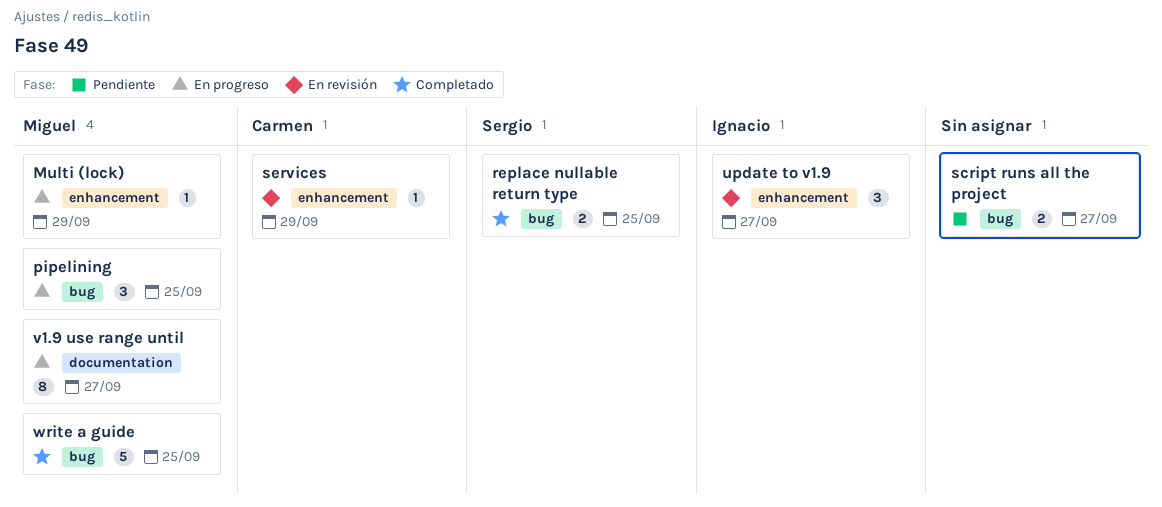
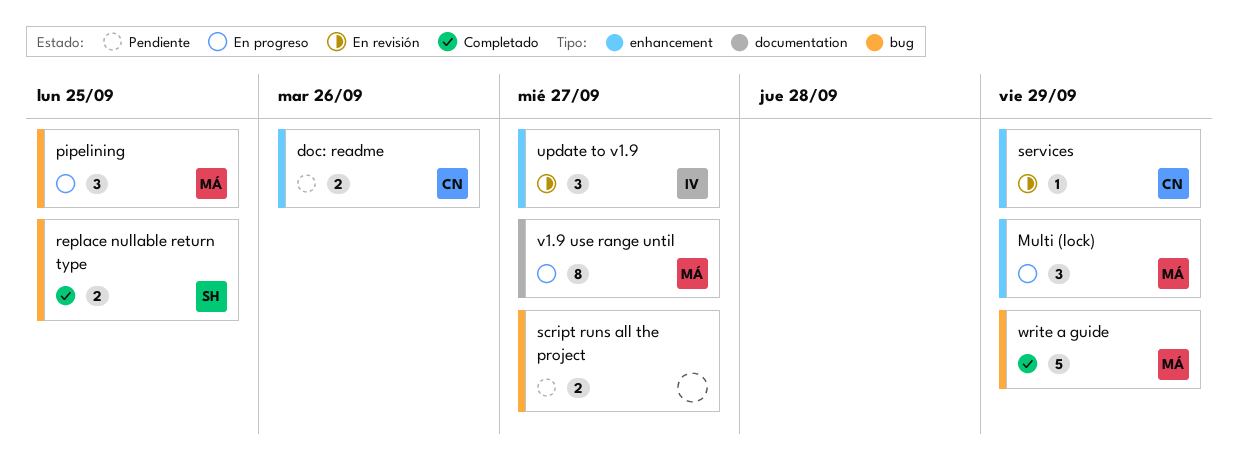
doc: readme: none -> present
Multi (lock), estimate: 1 -> 3
write a guide, due: Sep 25 -> Sep 29

